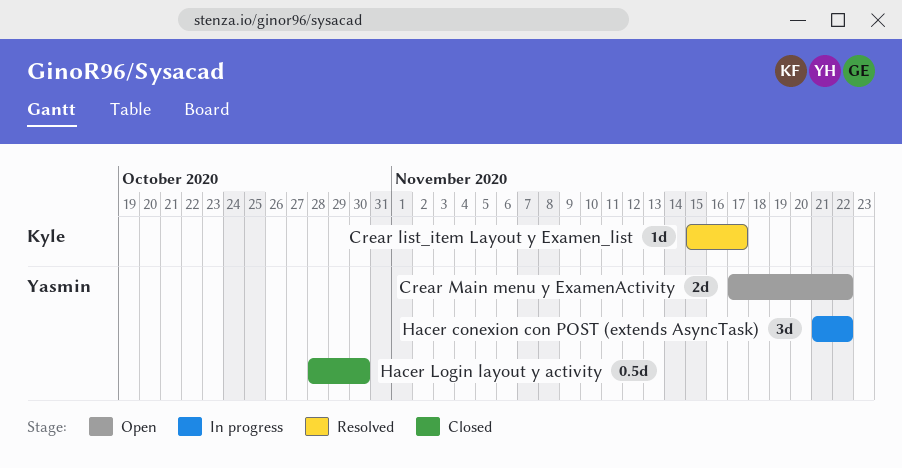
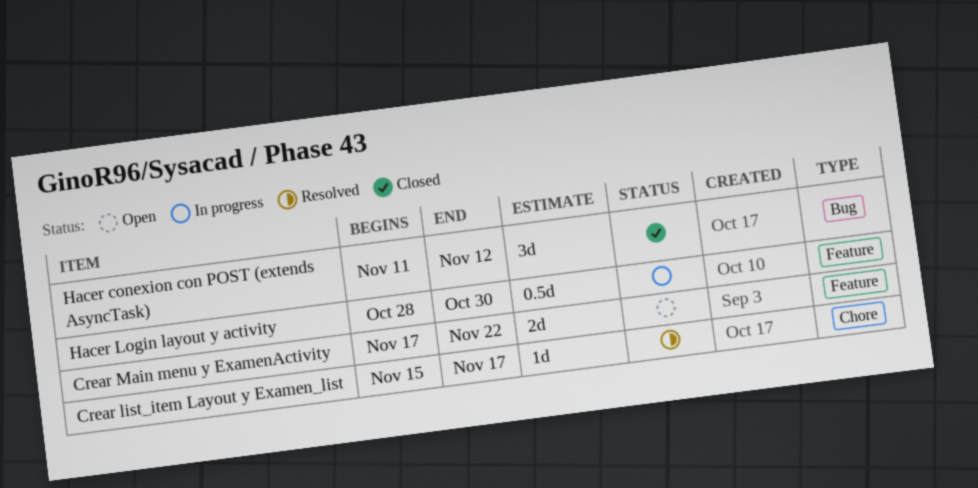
Hacer conexion con POST (extends AsyncTask), status: In progress -> Closed
Hacer conexion con POST (extends AsyncTask), start: Nov 21 -> Nov 11
Hacer conexion con POST (extends AsyncTask), due: Nov 22 -> Nov 12
Hacer Login layout y activity, status: Closed -> In progress

